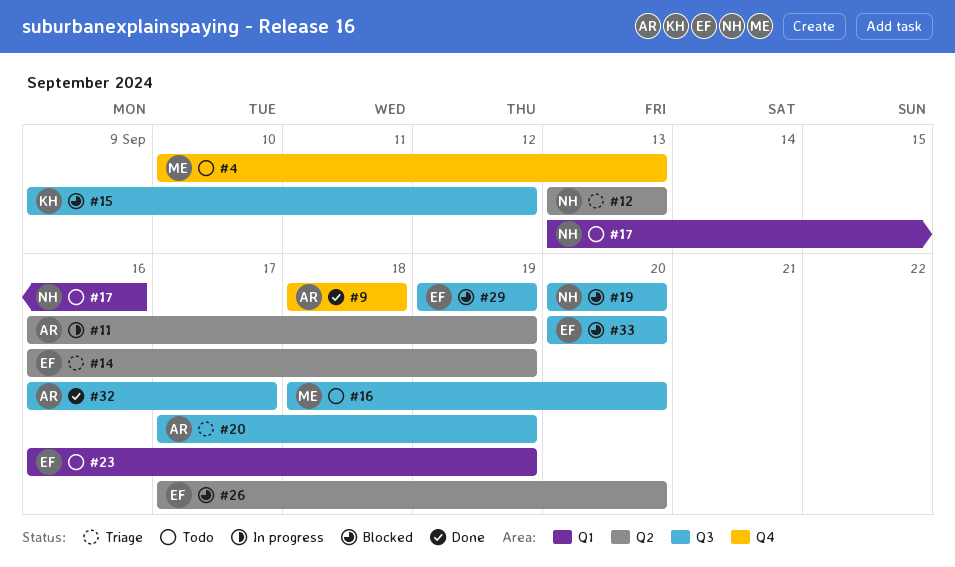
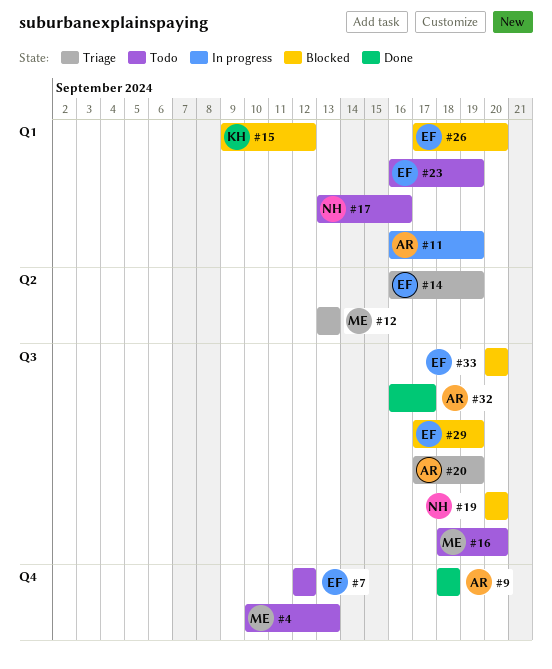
#7: none -> present
#11, label: Q2 -> Q1
#12, owner: NH -> ME
#15, label: Q3 -> Q1
#26, label: Q2 -> Q1
#29, start: Sep 19 -> Sep 17

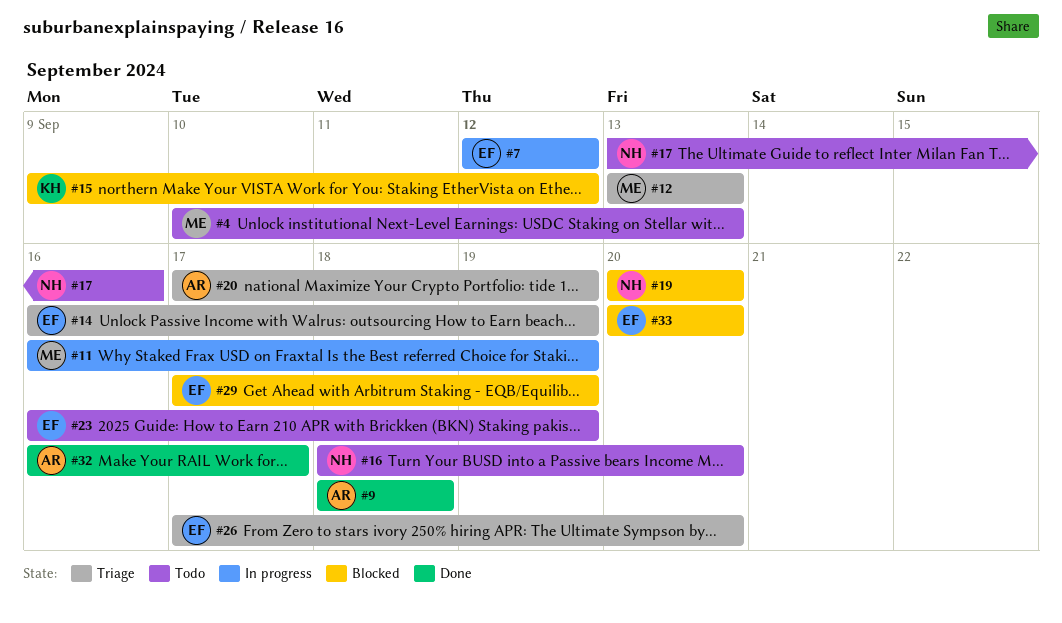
#7, status: Todo -> In progress
#11, owner: AR -> ME
#16, owner: ME -> NH
#26, status: Blocked -> Triage

